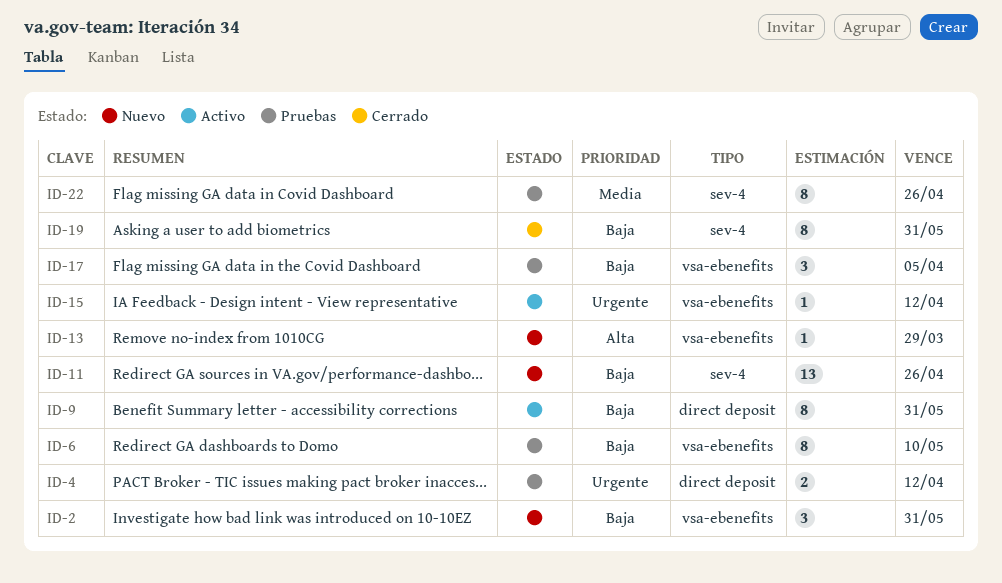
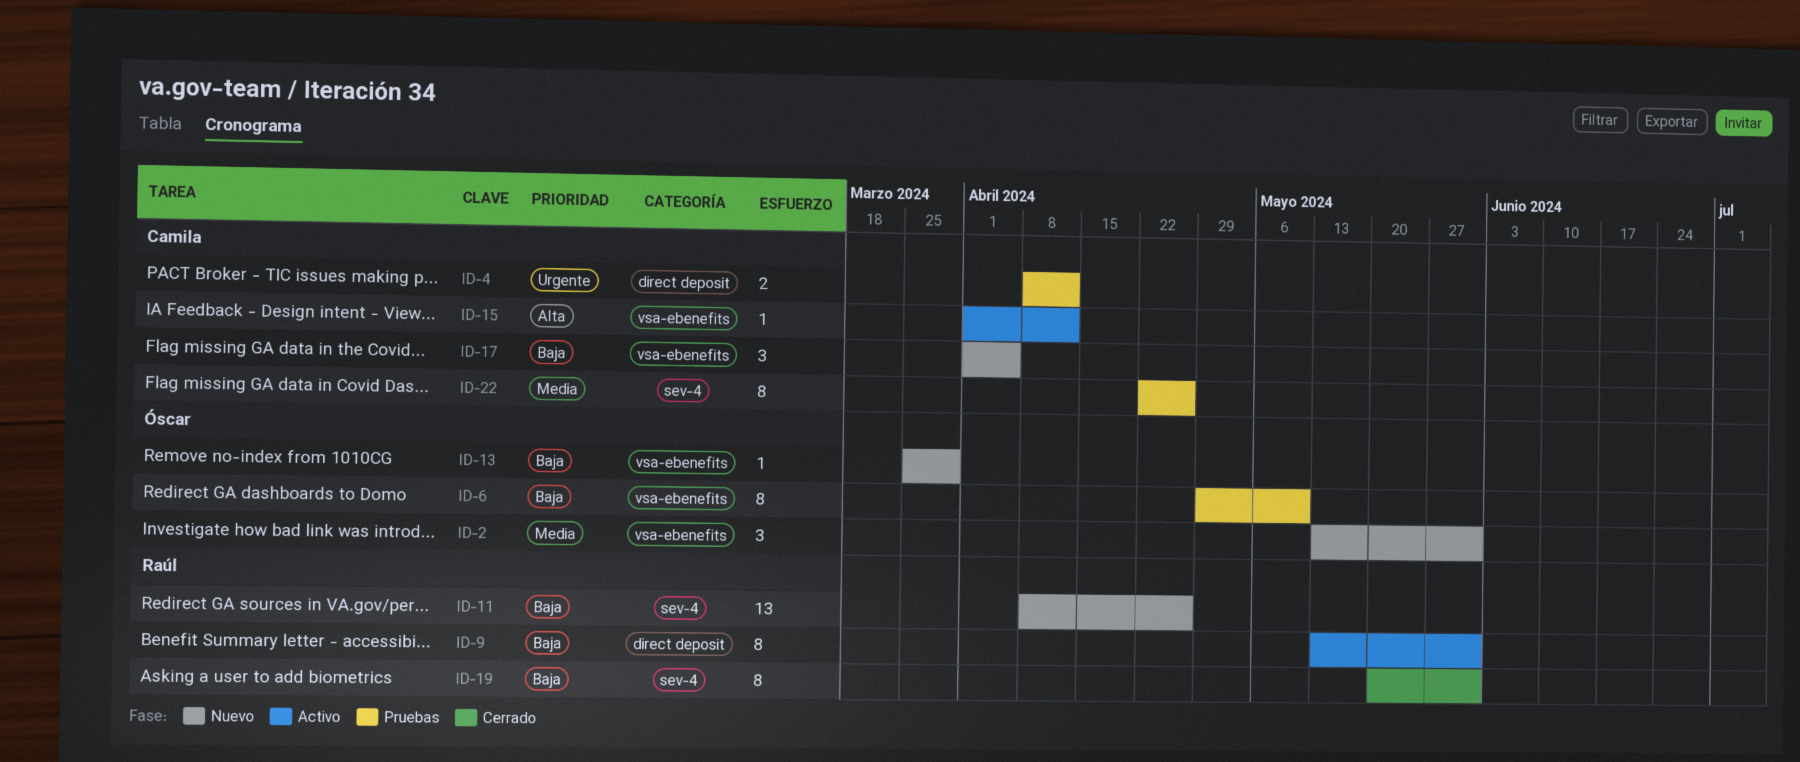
ID-2, priority: Baja -> Media
ID-13, priority: Alta -> Baja
ID-15, priority: Urgente -> Alta
ID-17, status: Pruebas -> Nuevo

